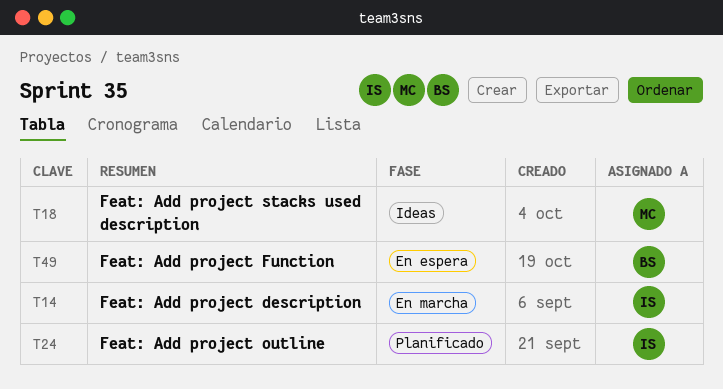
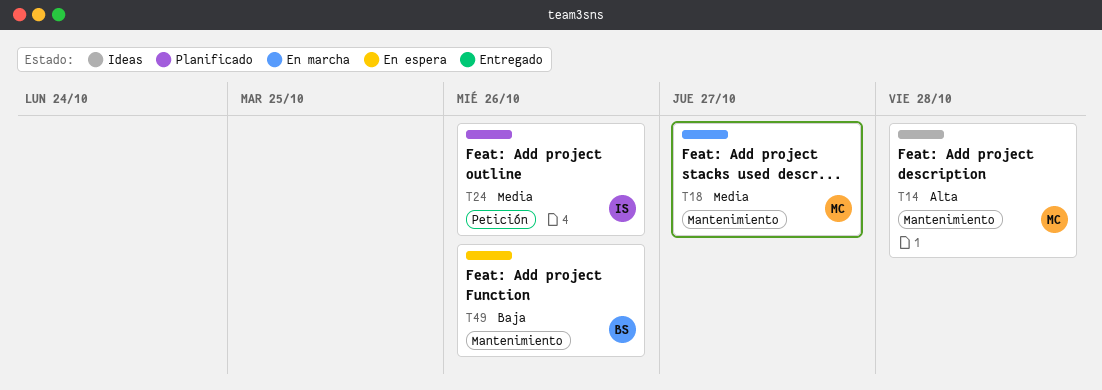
T14, status: En marcha -> Ideas
T14, owner: IS -> MC
T18, status: Ideas -> En marcha

